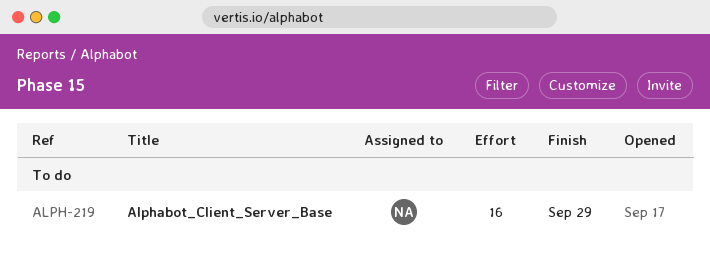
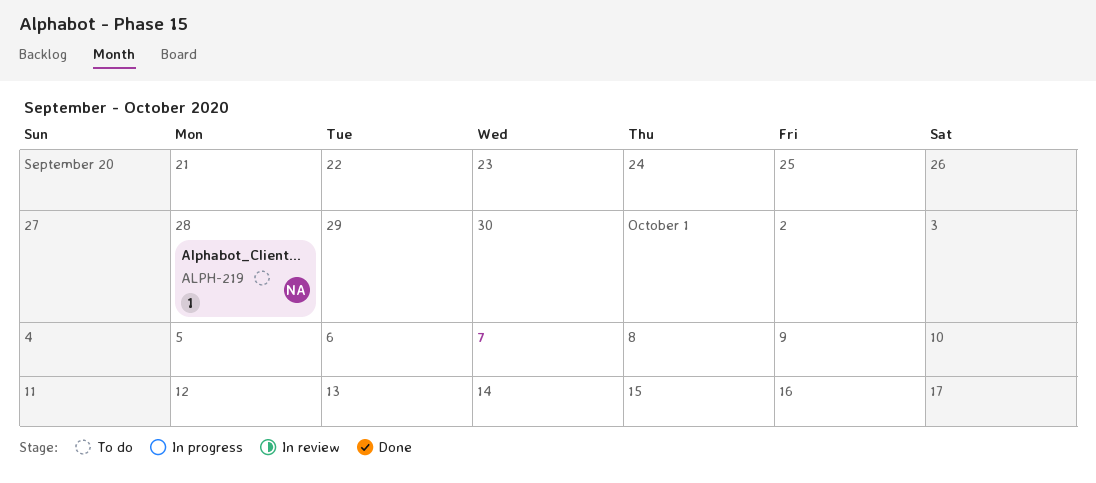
ALPH-219, estimate: 16 -> 1
ALPH-219, due: Sep 29 -> Sep 28

